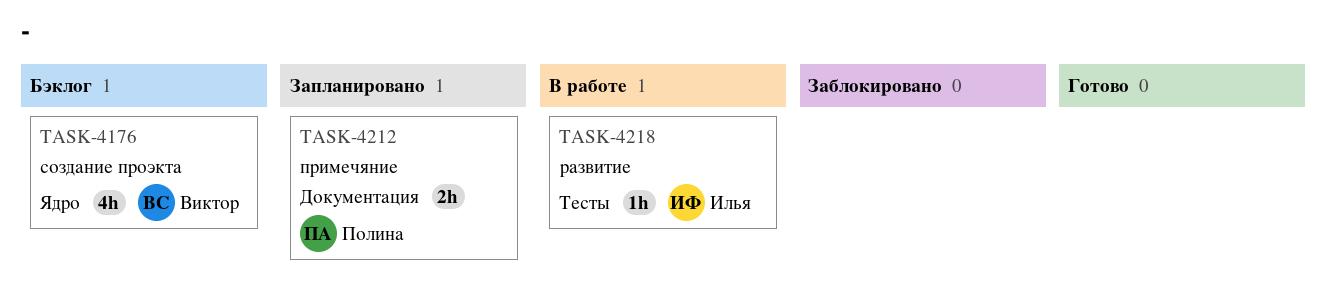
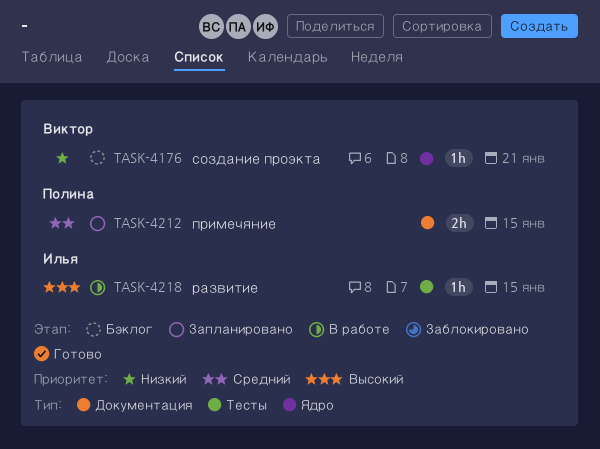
TASK-4176, estimate: 4h -> 1h

